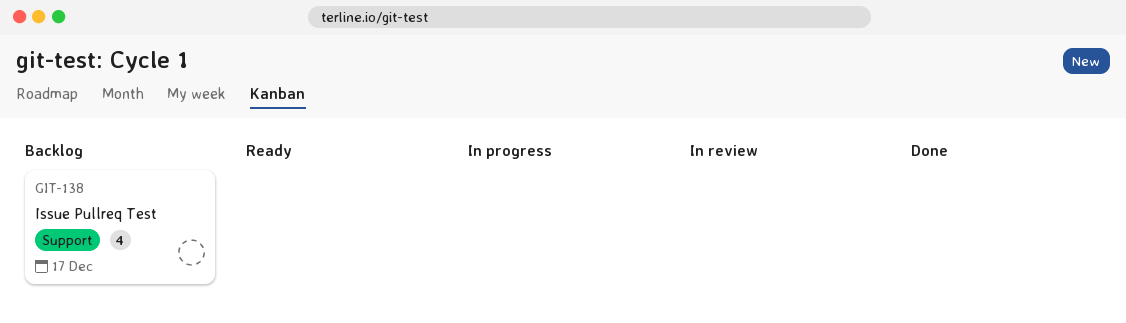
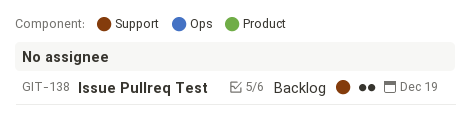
GIT-138, estimate: 4 -> 2
GIT-138, due: Dec 17 -> Dec 19

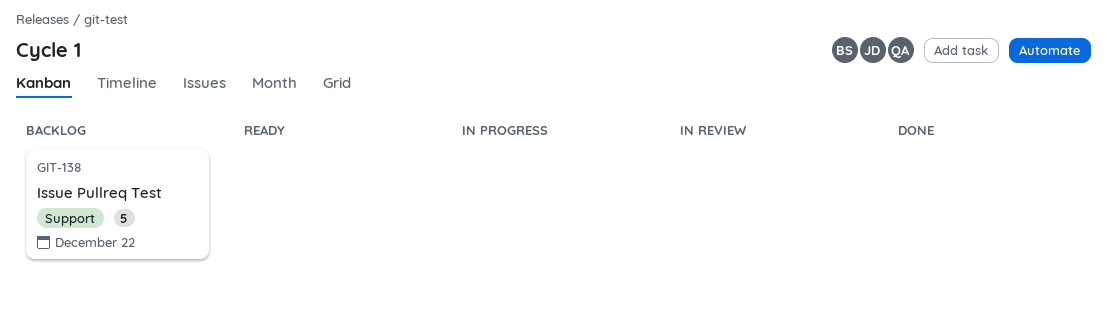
GIT-138, estimate: 2 -> 5
GIT-138, due: Dec 19 -> Dec 22

